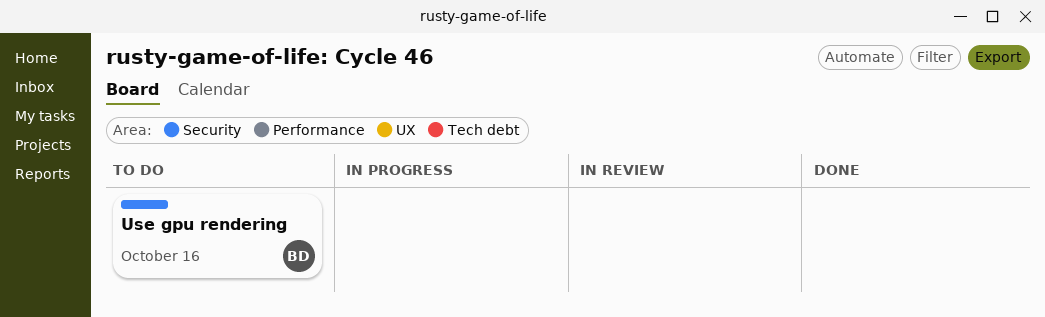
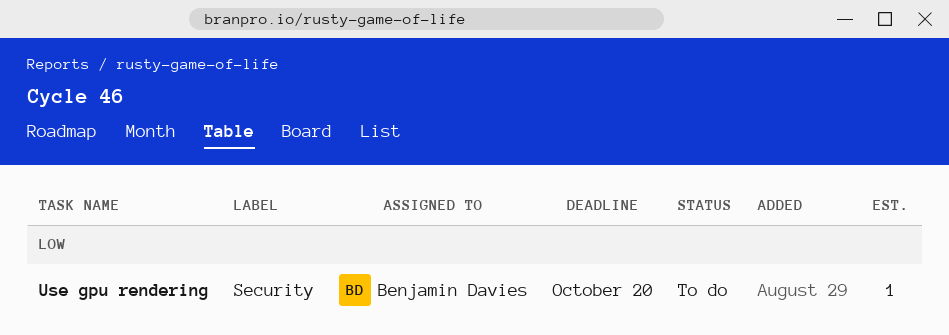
Use gpu rendering, due: Oct 16 -> Oct 20

